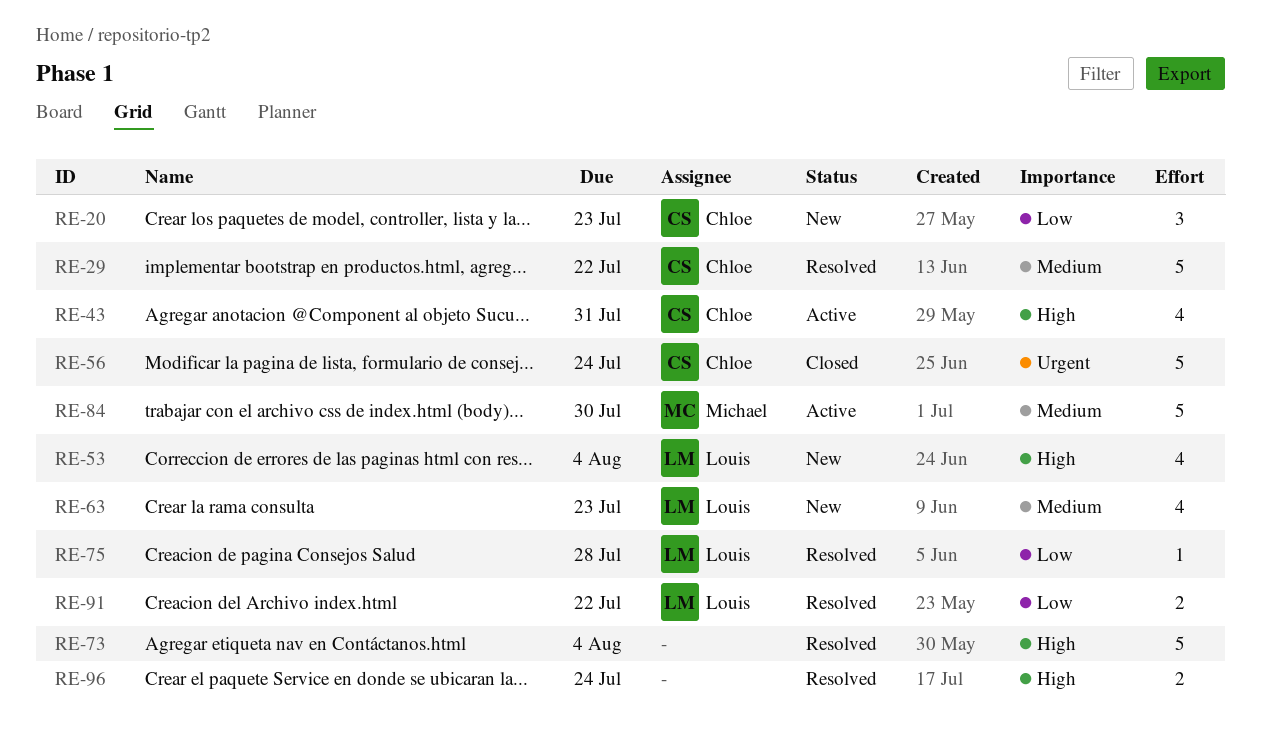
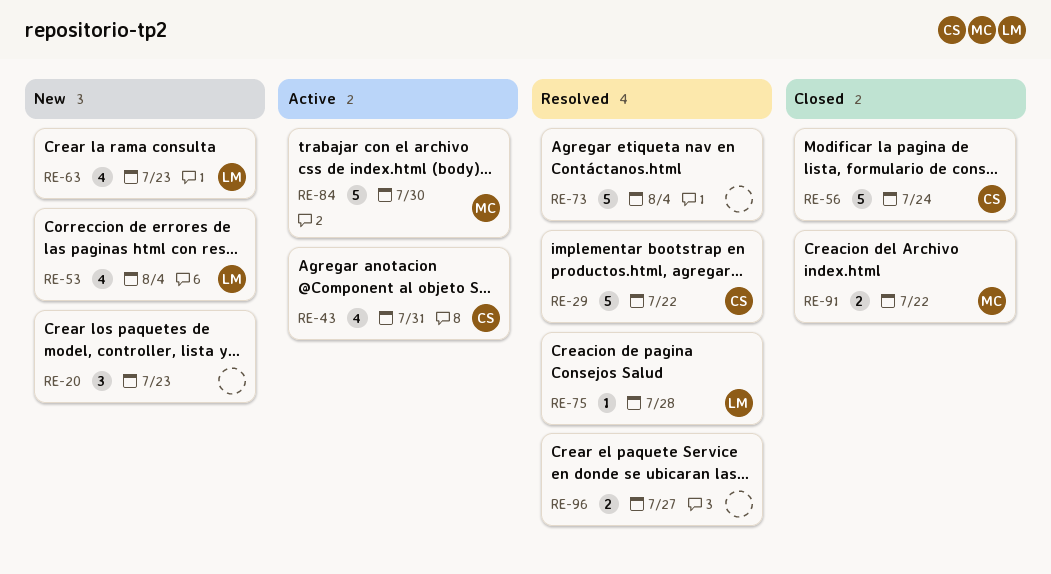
RE-20, owner: Chloe -> none
RE-91, status: Resolved -> Closed
RE-91, owner: Louis -> Michael
RE-96, due: Jul 24 -> Jul 27

